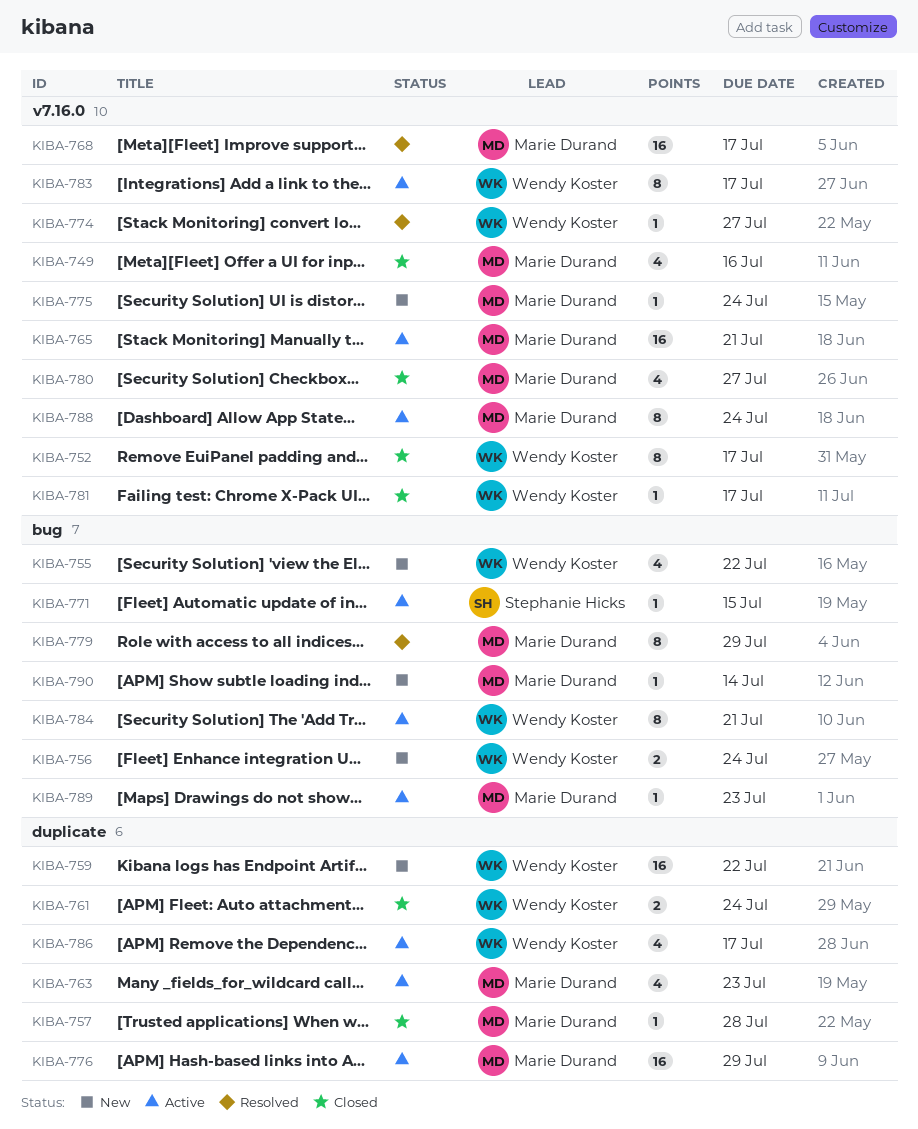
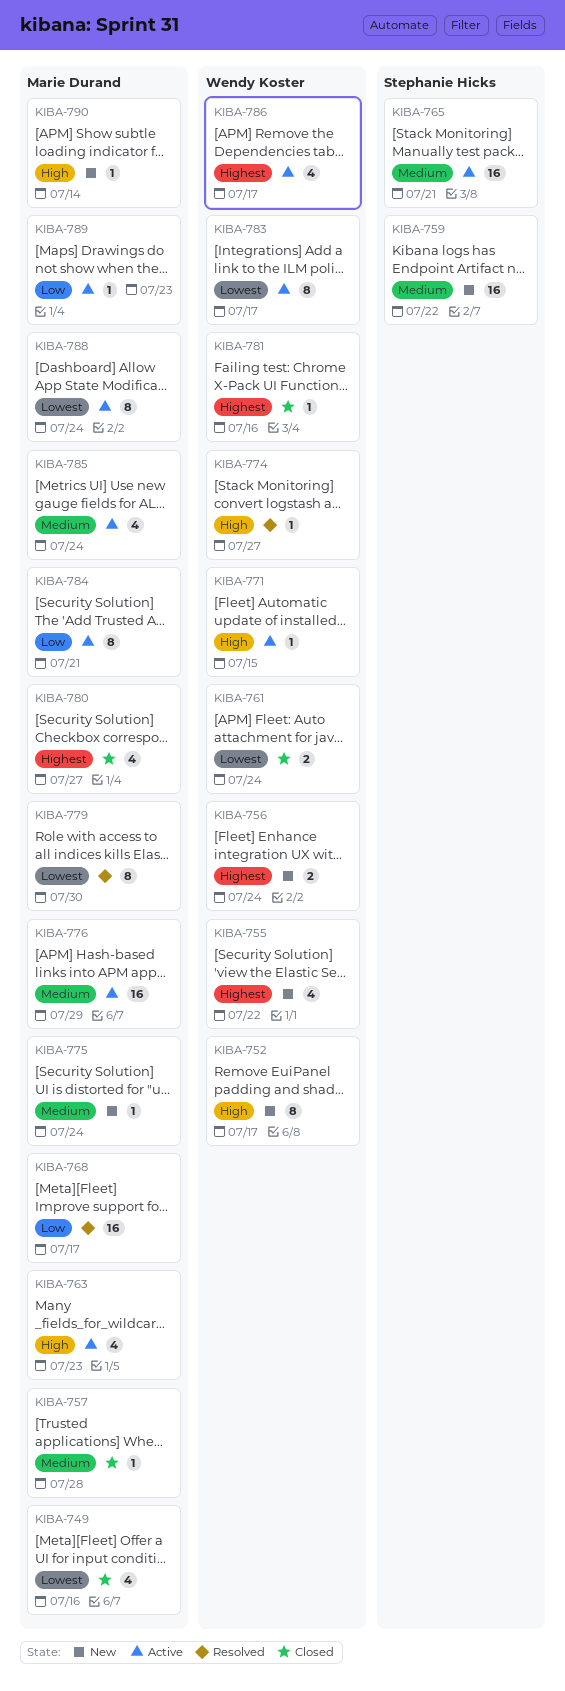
KIBA-752, status: Closed -> New
KIBA-759, owner: Wendy Koster -> Stephanie Hicks
KIBA-765, owner: Marie Durand -> Stephanie Hicks
KIBA-771, owner: Stephanie Hicks -> Wendy Koster
KIBA-779, due: Jul 29 -> Jul 30
KIBA-781, due: Jul 17 -> Jul 16
KIBA-784, owner: Wendy Koster -> Marie Durand
KIBA-785: none -> present

